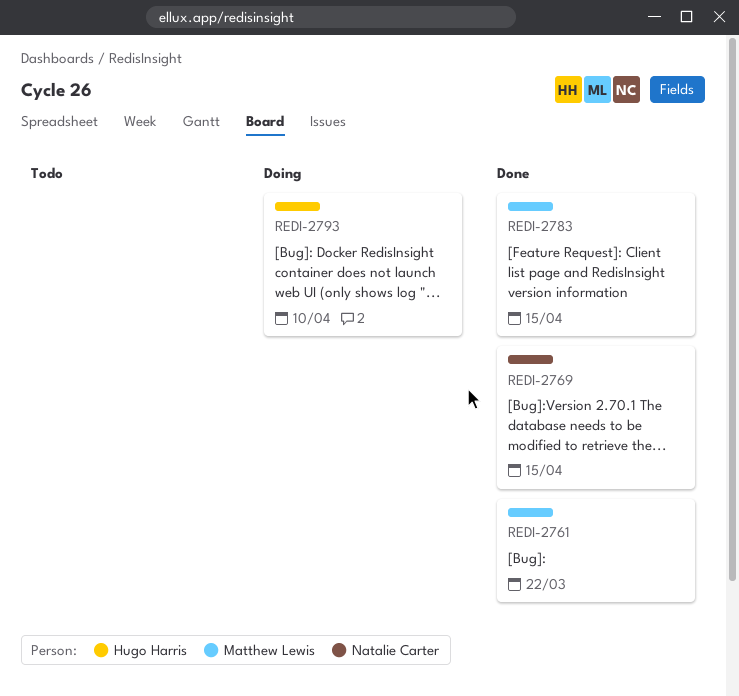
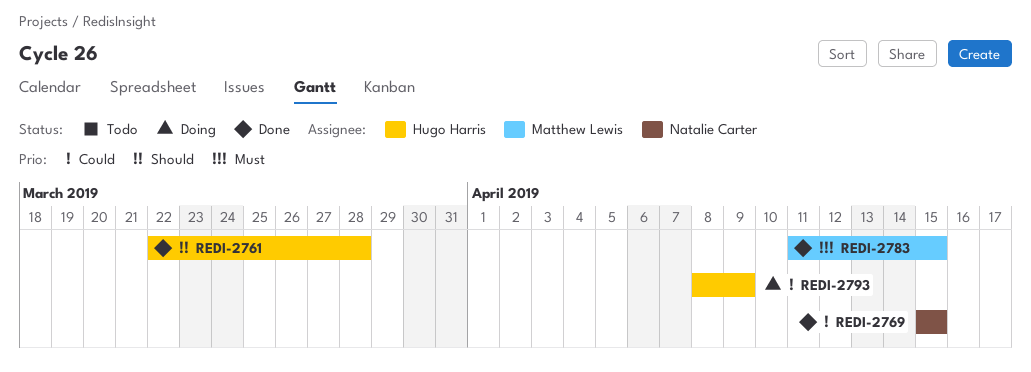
REDI-2761, owner: Matthew Lewis -> Hugo Harris
REDI-2761, due: Mar 22 -> Mar 28
REDI-2793, due: Apr 10 -> Apr 9

